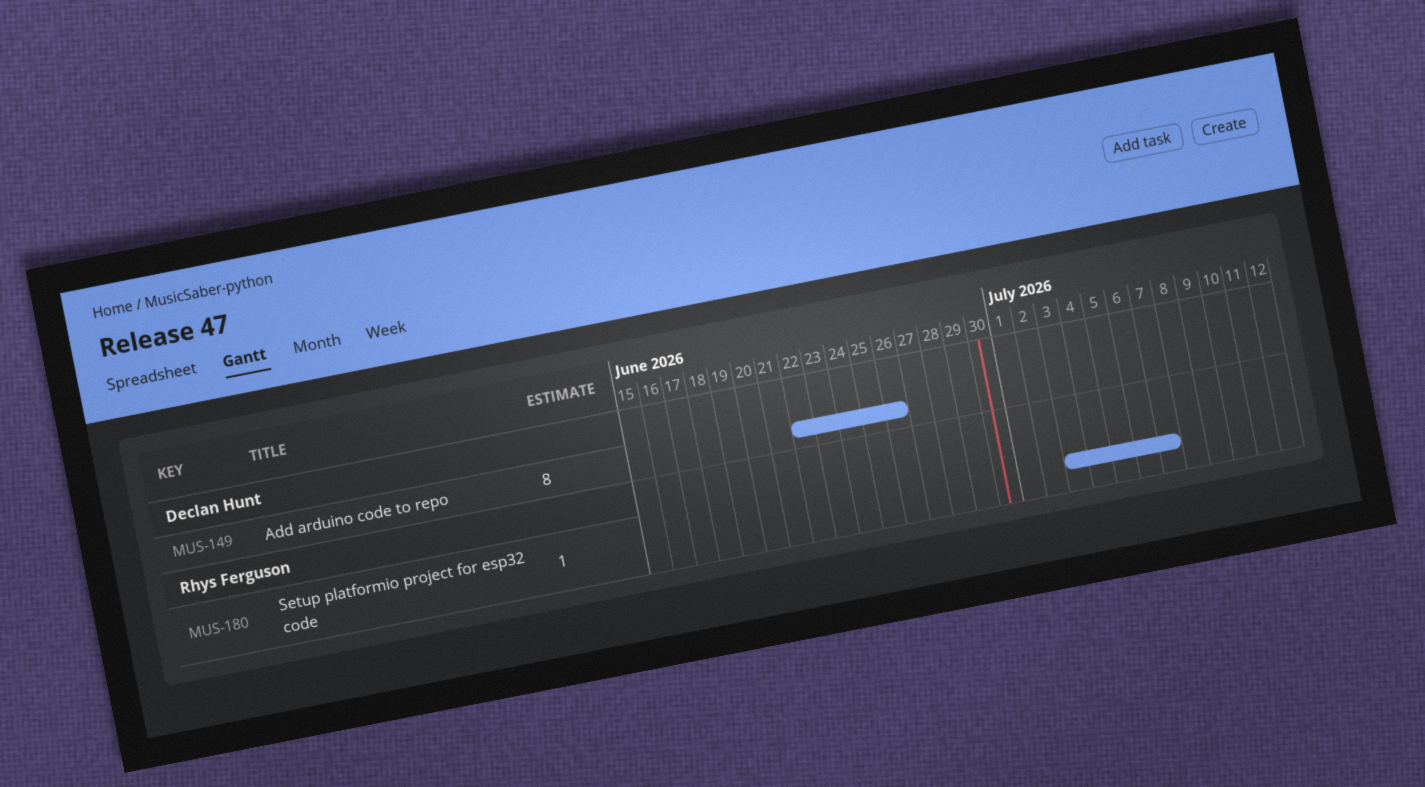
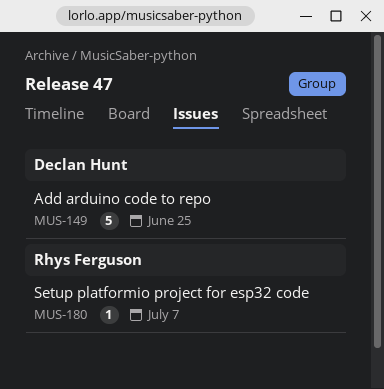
MUS-149, estimate: 8 -> 5
MUS-149, due: Jun 26 -> Jun 25

